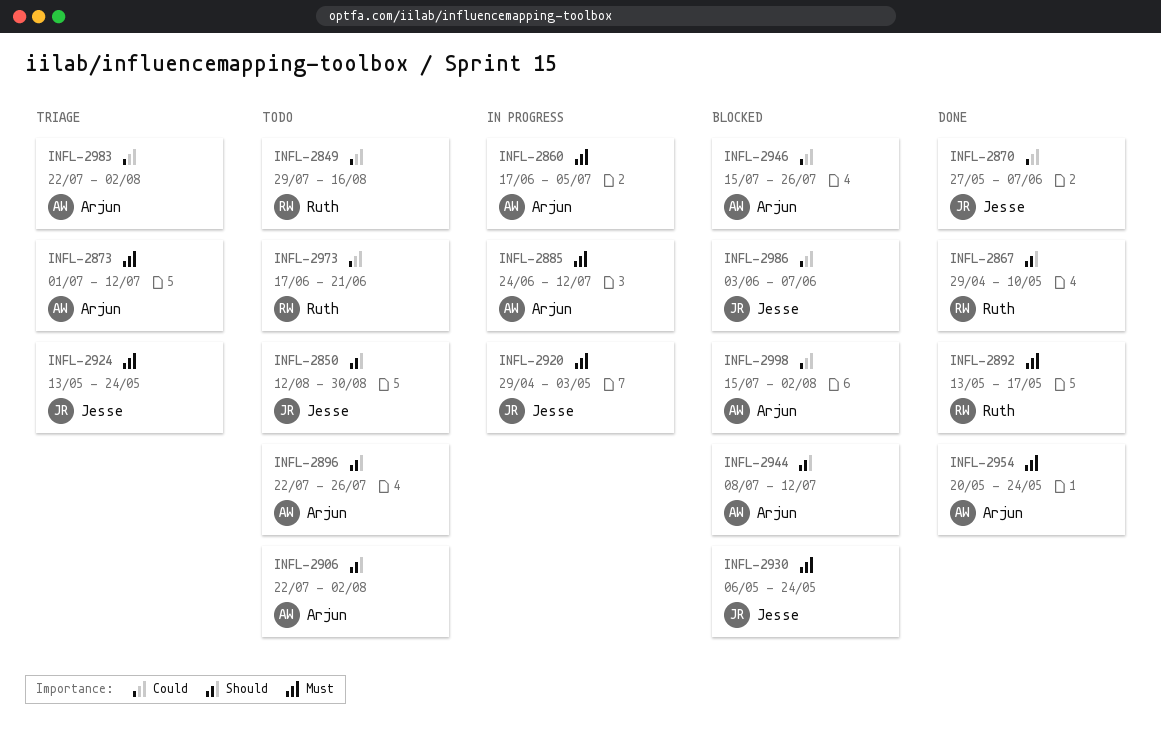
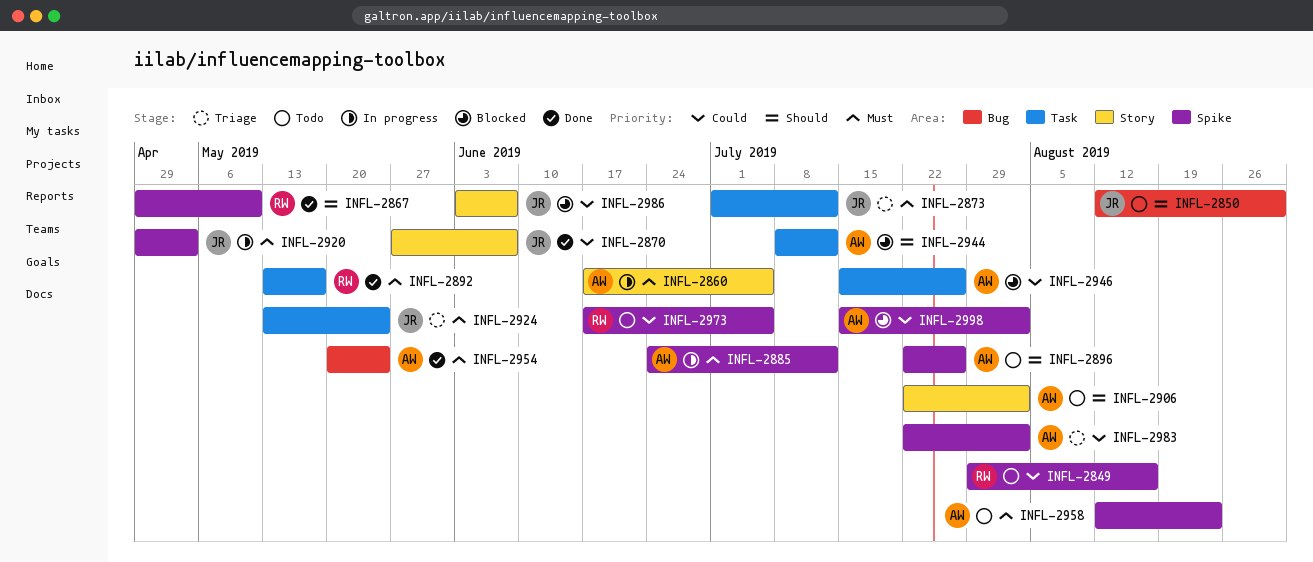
INFL-2873, owner: Arjun -> Jesse
INFL-2930: present -> none
INFL-2958: none -> present
INFL-2973, due: Jun 21 -> Jul 5

